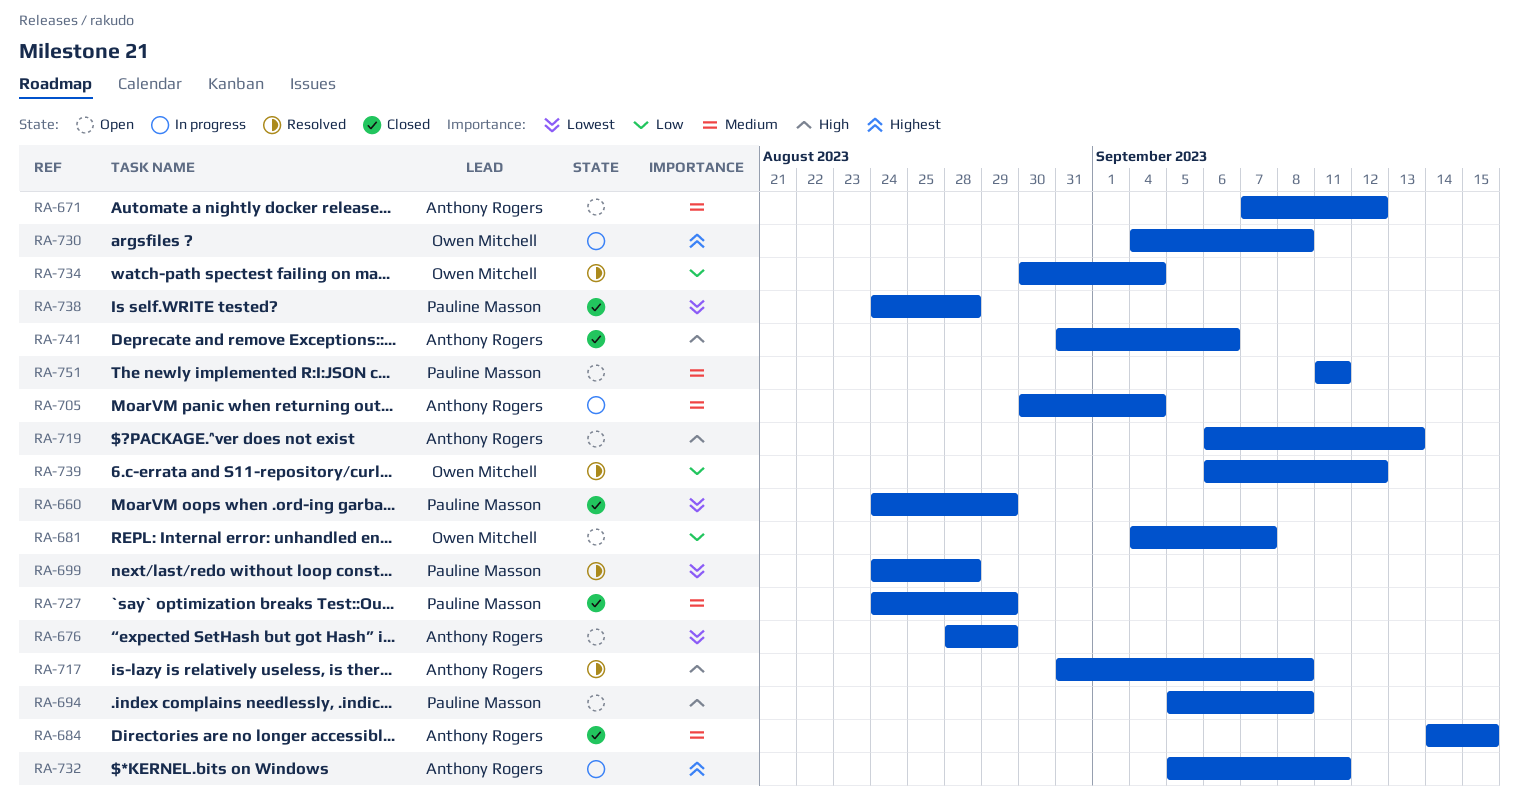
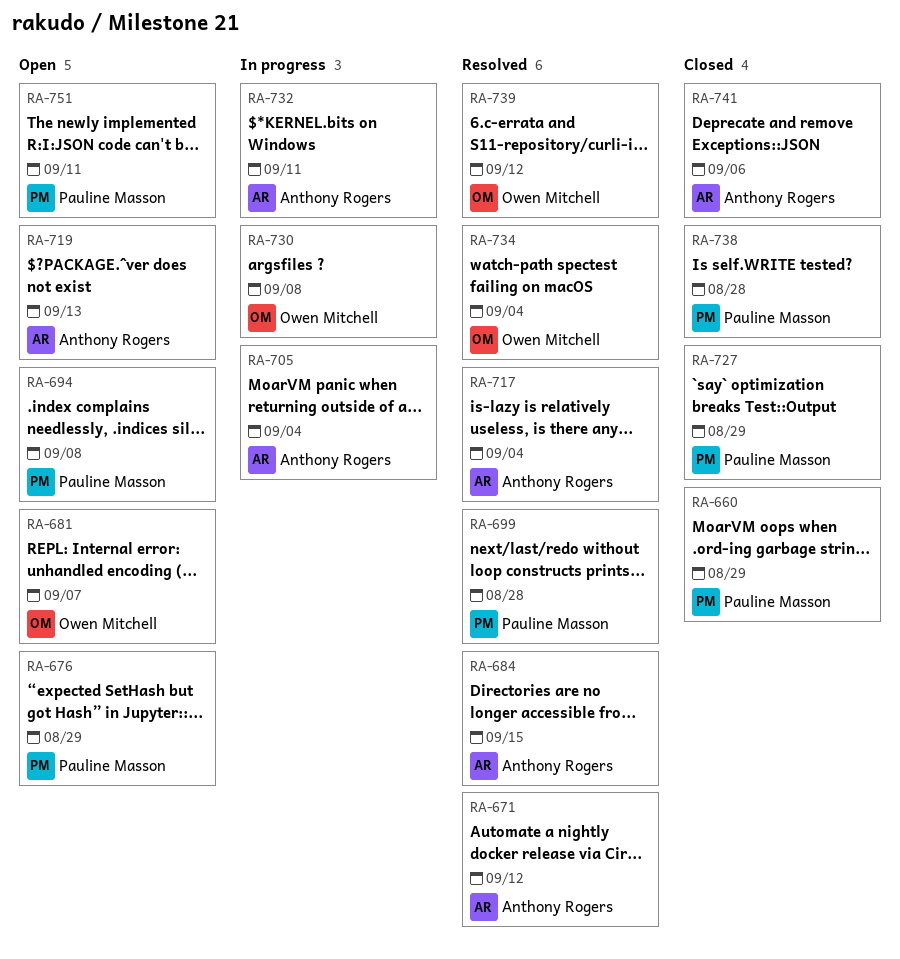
RA-671, status: Open -> Resolved
RA-676, owner: Anthony Rogers -> Pauline Masson
RA-684, status: Closed -> Resolved
RA-717, due: Sep 8 -> Sep 4

